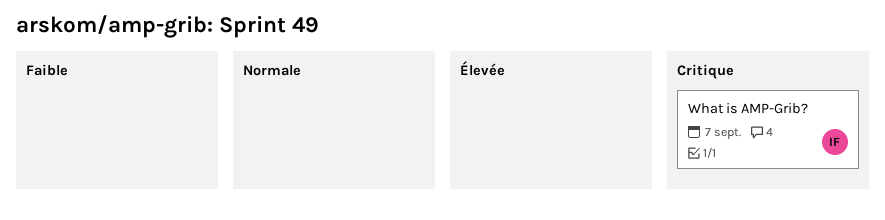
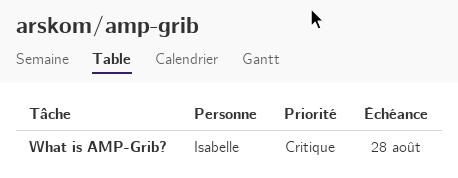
What is AMP-Grib?, due: Sep 7 -> Aug 28

